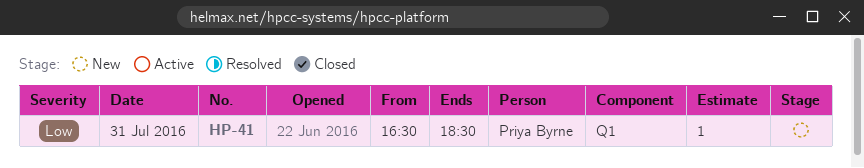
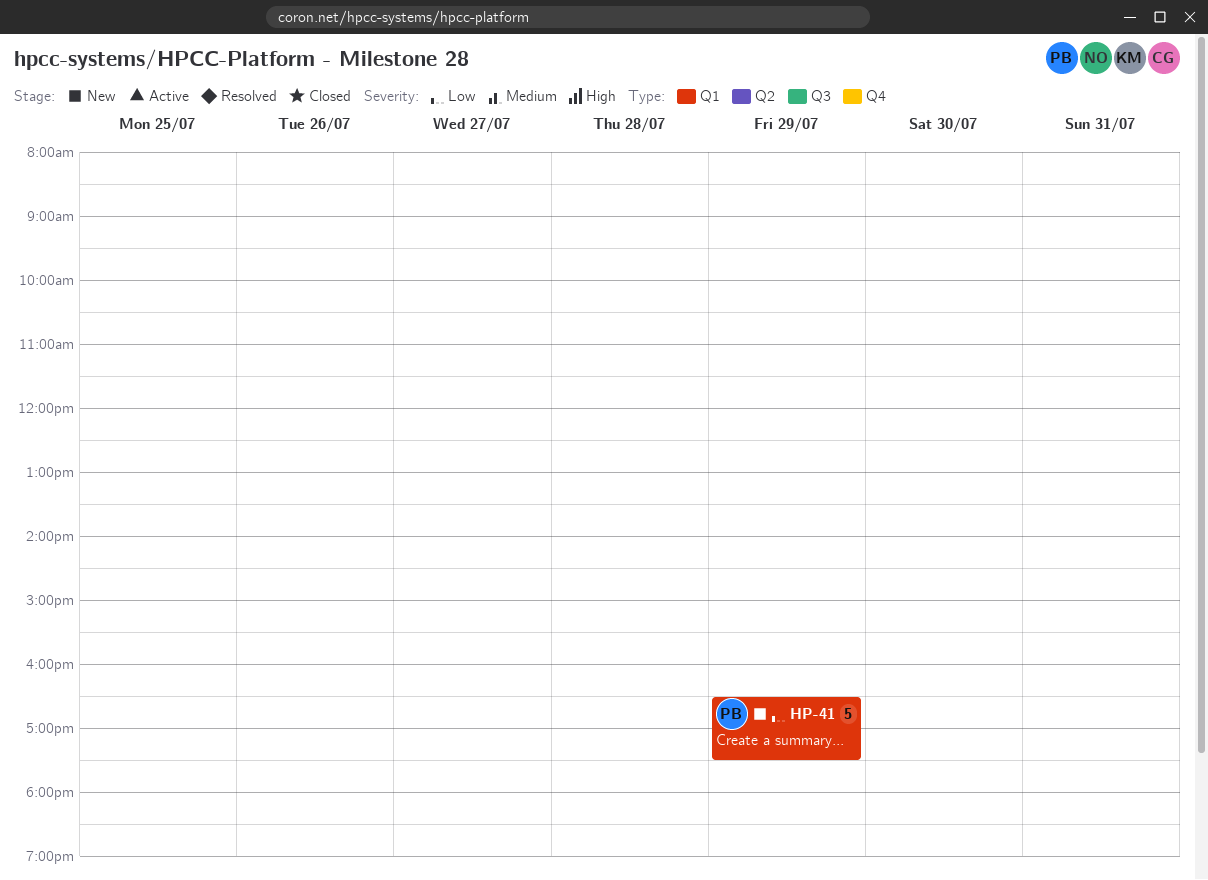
HP-41, estimate: 1 -> 5
HP-41, day: Jul 31 -> Jul 29
HP-41, ends: 18:30 -> 17:30

